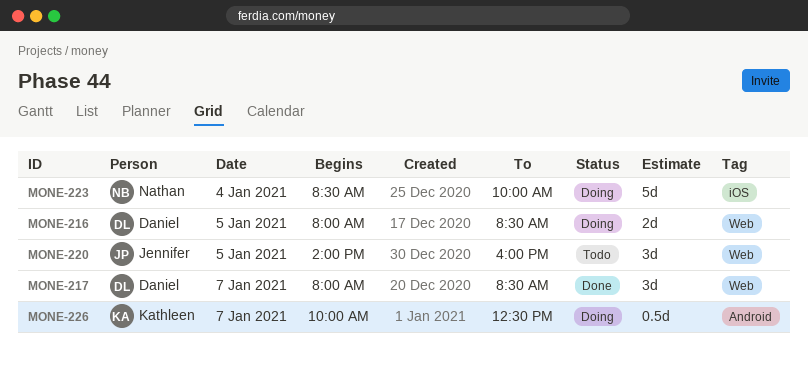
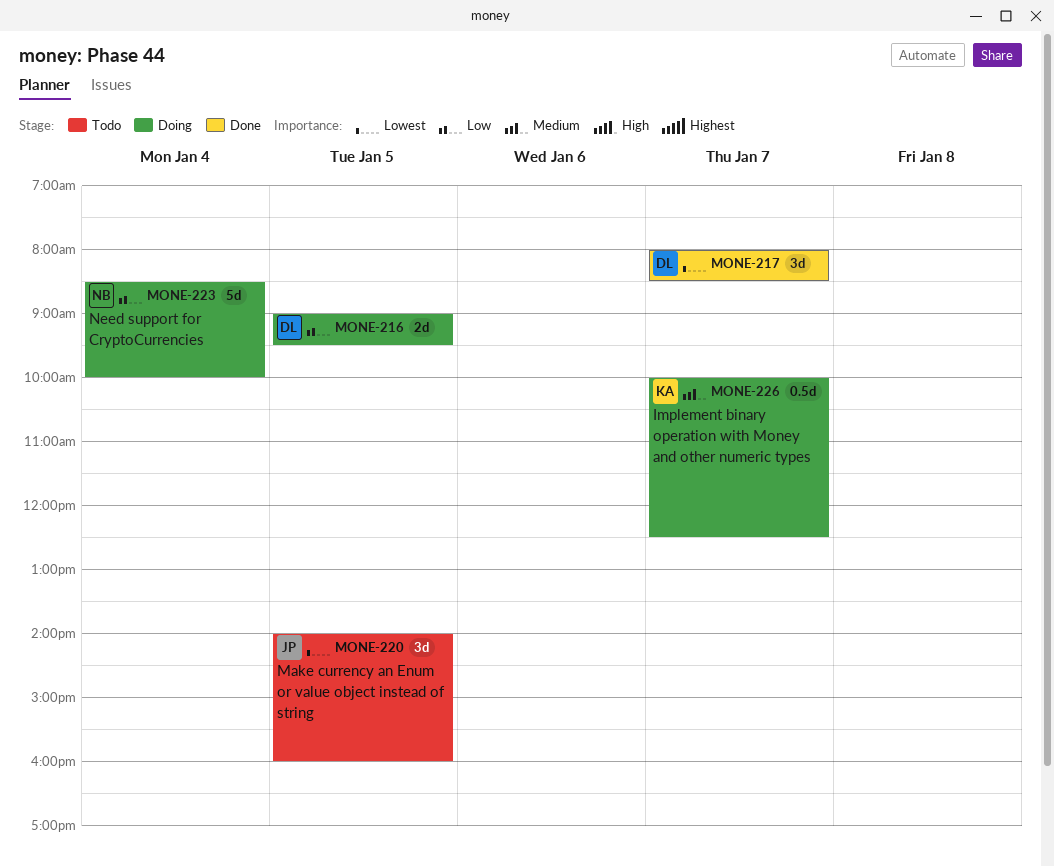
MONE-216, begins: 08:00 -> 09:00
MONE-216, ends: 08:30 -> 09:30

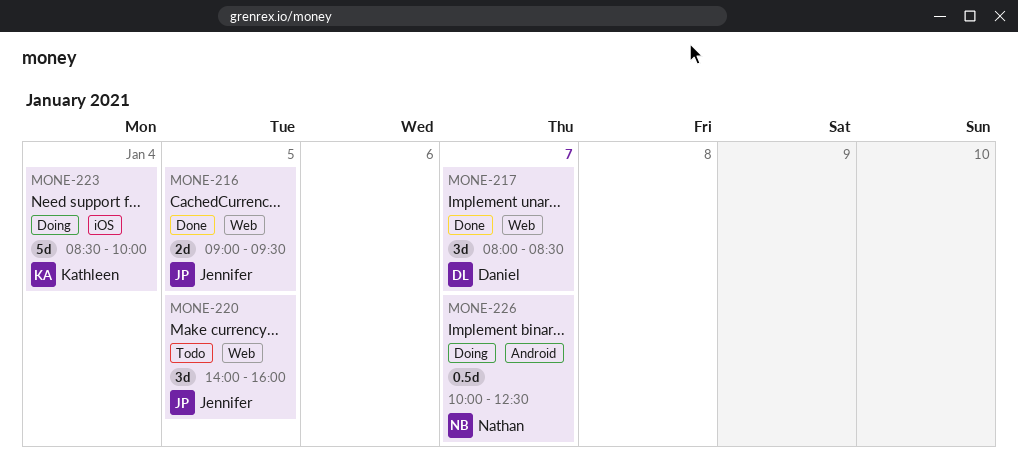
MONE-216, status: Doing -> Done
MONE-216, owner: Daniel -> Jennifer
MONE-223, owner: Nathan -> Kathleen
MONE-226, owner: Kathleen -> Nathan

